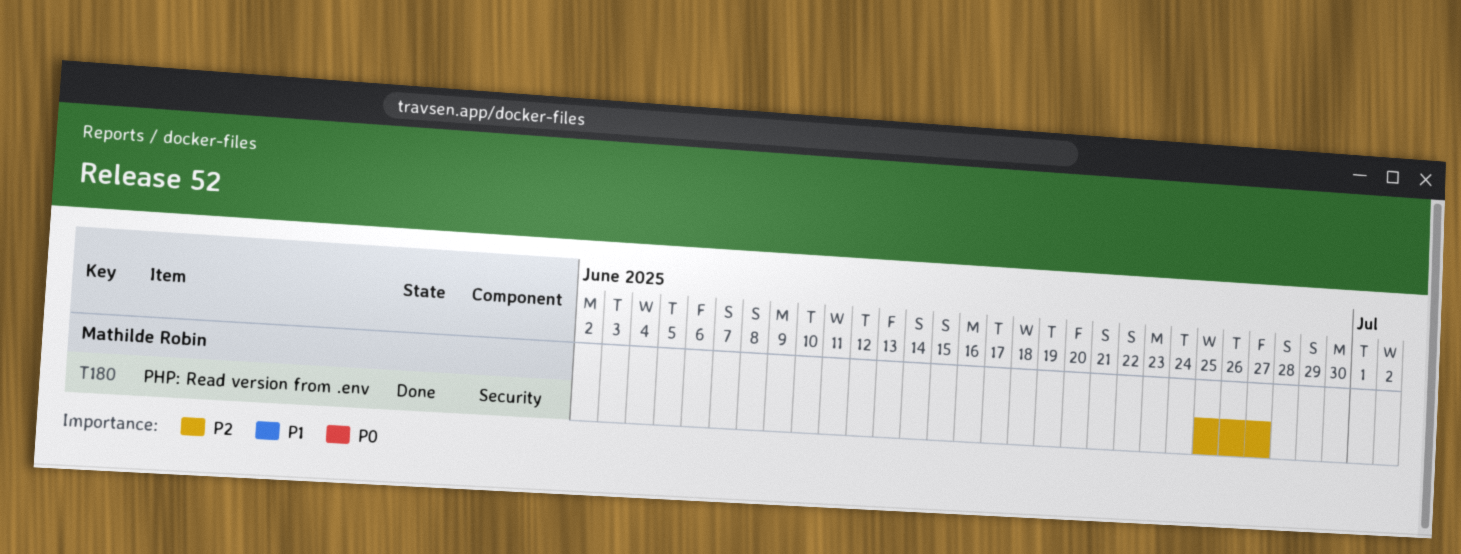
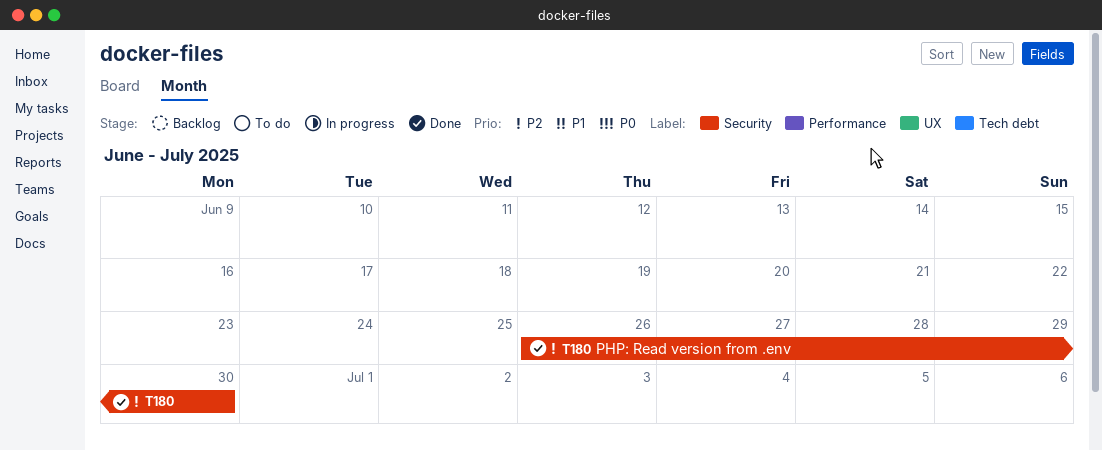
T180, start: Jun 25 -> Jun 26
T180, due: Jun 27 -> Jun 30

